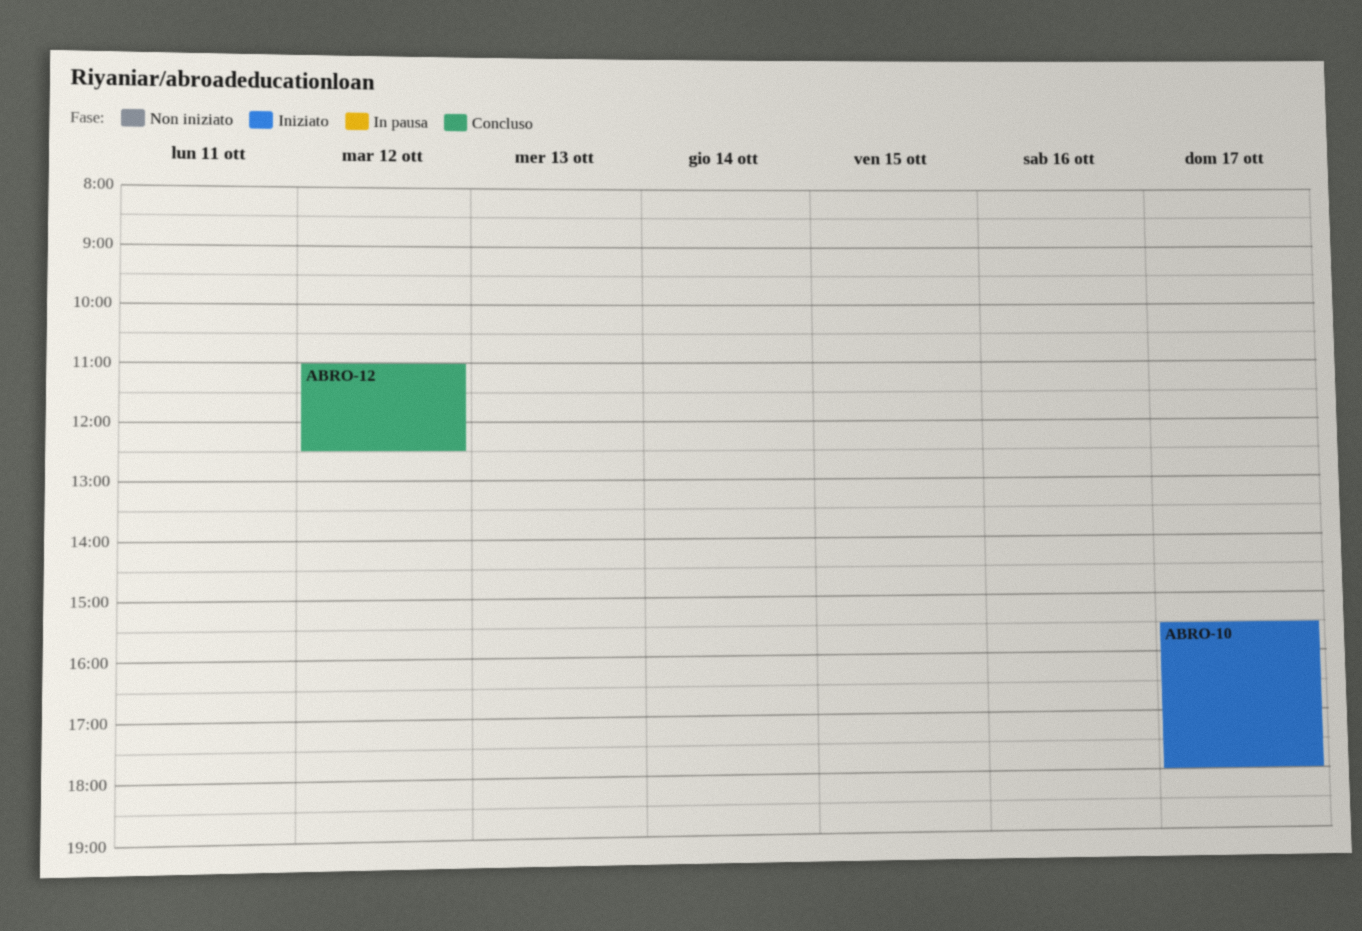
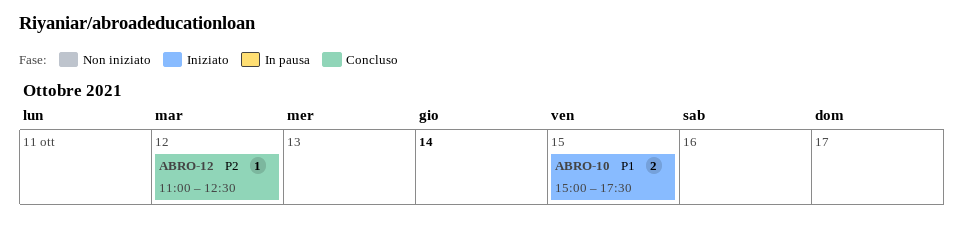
ABRO-10, day: Oct 17 -> Oct 15
ABRO-10, begins: 15:30 -> 15:00
ABRO-10, ends: 18:00 -> 17:30

